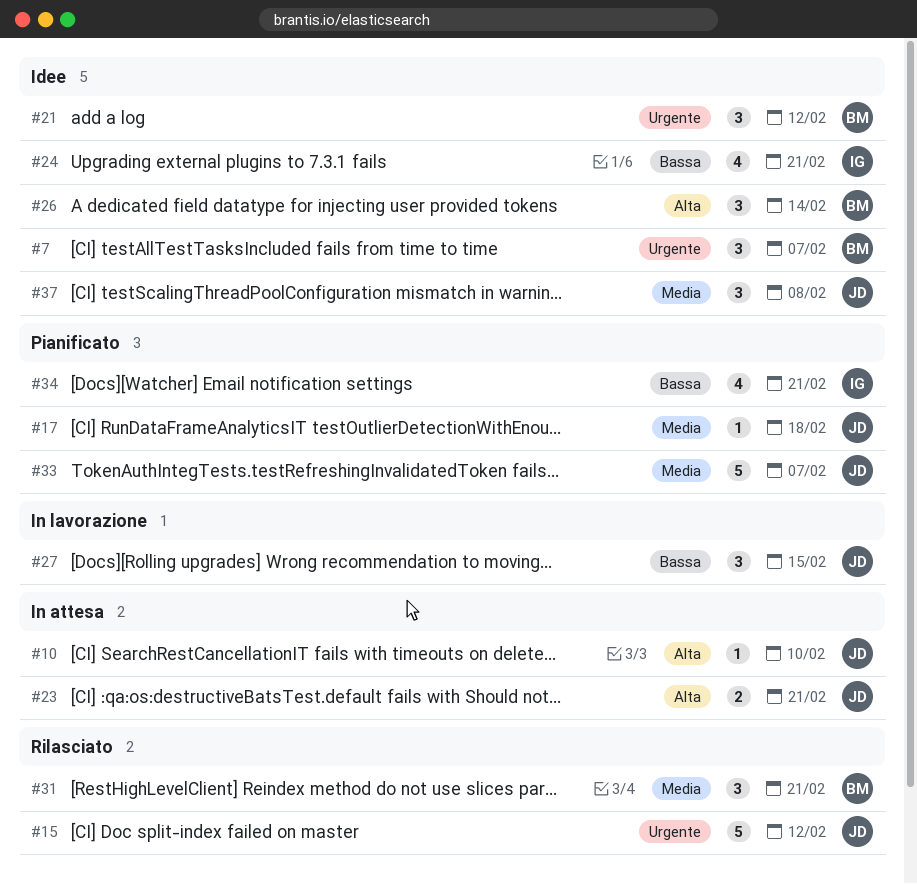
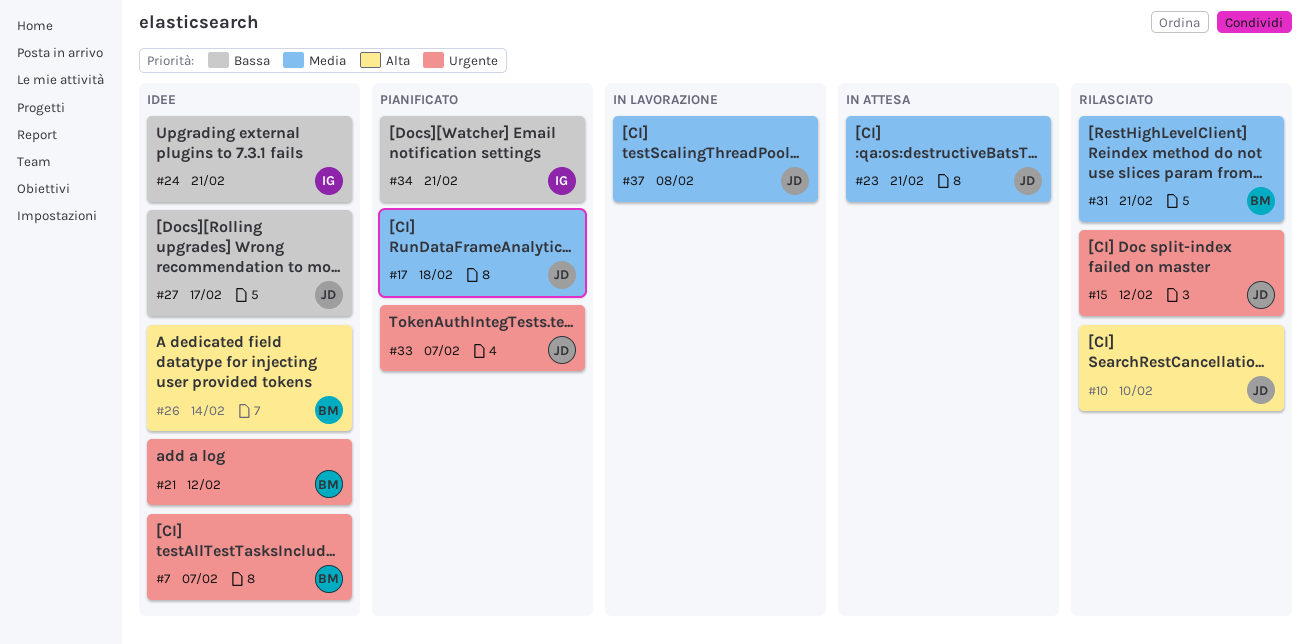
#10, status: In attesa -> Rilasciato
#23, priority: Alta -> Media
#27, status: In lavorazione -> Idee
#27, due: Feb 15 -> Feb 17
#33, priority: Media -> Urgente
#37, status: Idee -> In lavorazione

